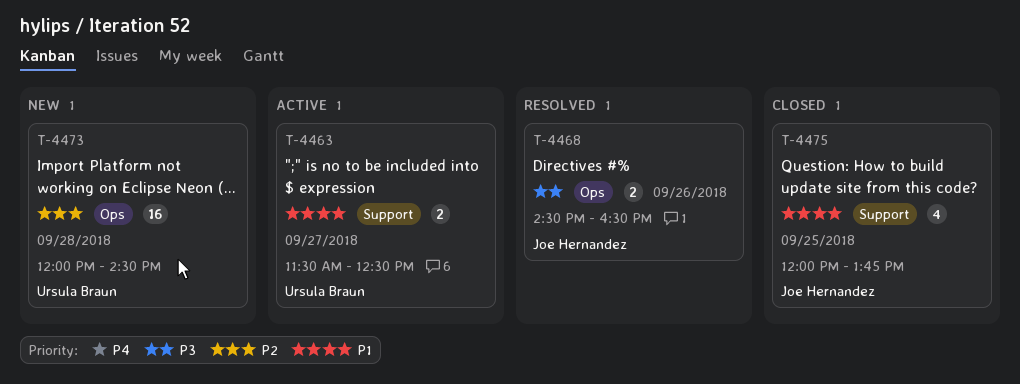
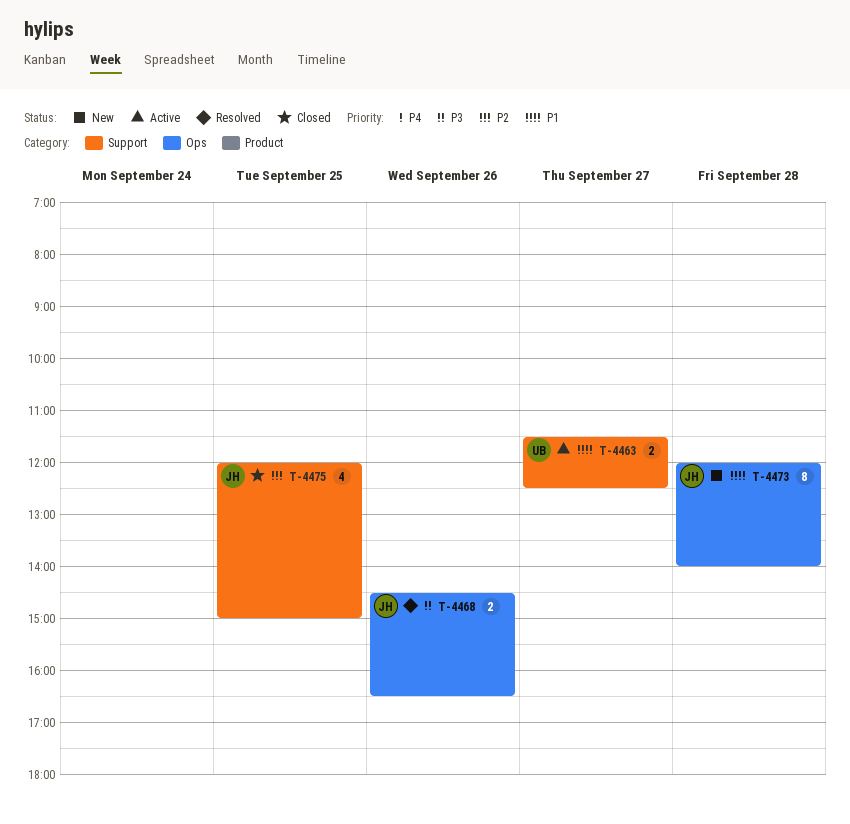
T-4473, owner: Ursula Braun -> Joe Hernandez
T-4473, priority: P2 -> P1
T-4473, estimate: 16 -> 8
T-4473, ends: 14:30 -> 14:00
T-4475, priority: P1 -> P2
T-4475, ends: 13:45 -> 15:00

